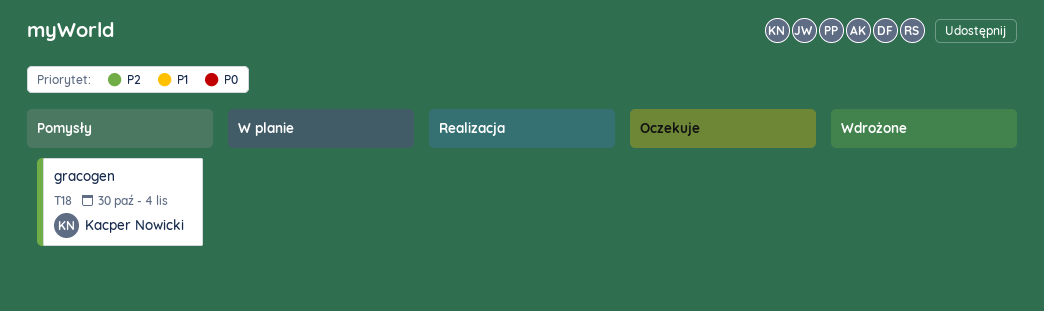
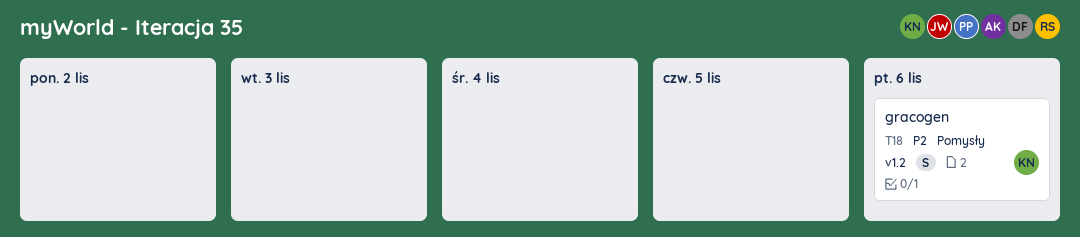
T18, due: Nov 4 -> Nov 6

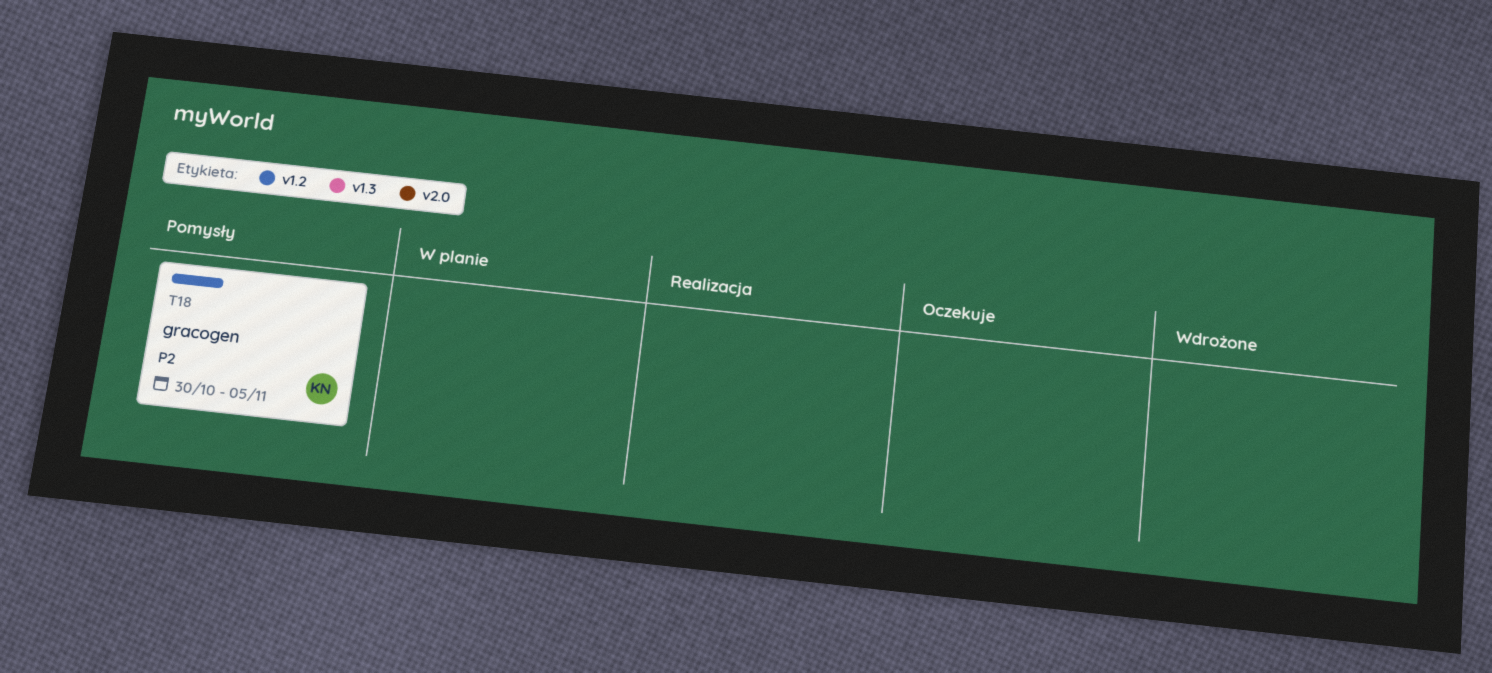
T18, due: Nov 6 -> Nov 5

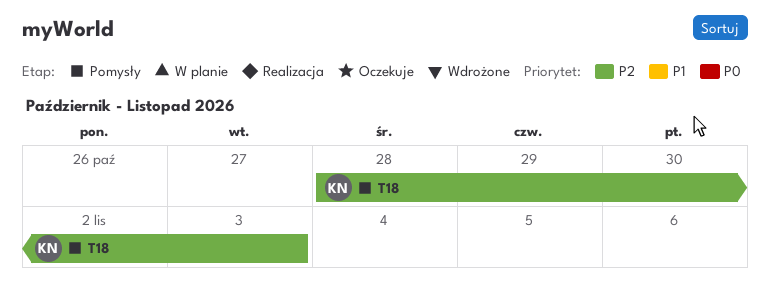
T18, start: Oct 30 -> Oct 28
T18, due: Nov 5 -> Nov 3

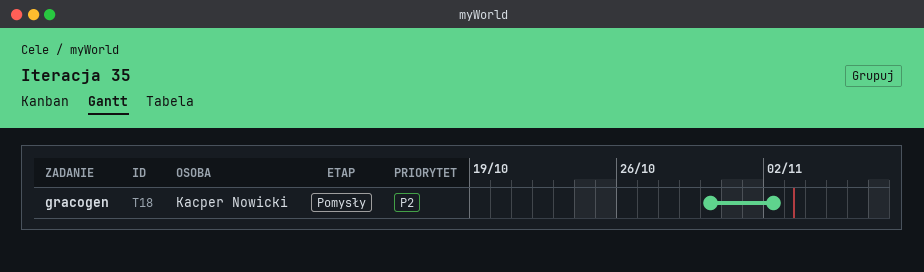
T18, start: Oct 28 -> Oct 30
T18, due: Nov 3 -> Nov 2

